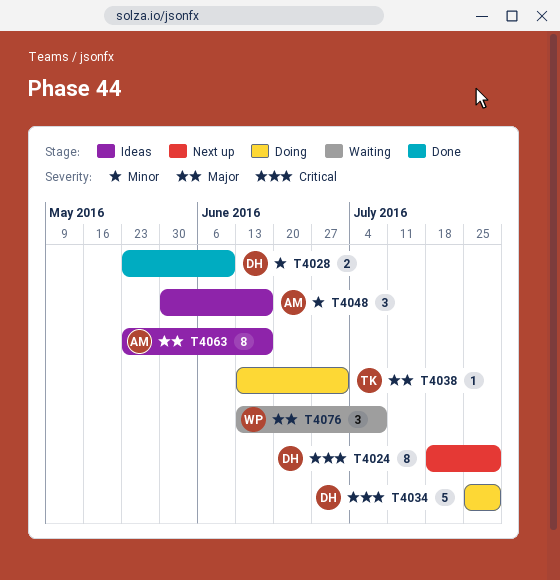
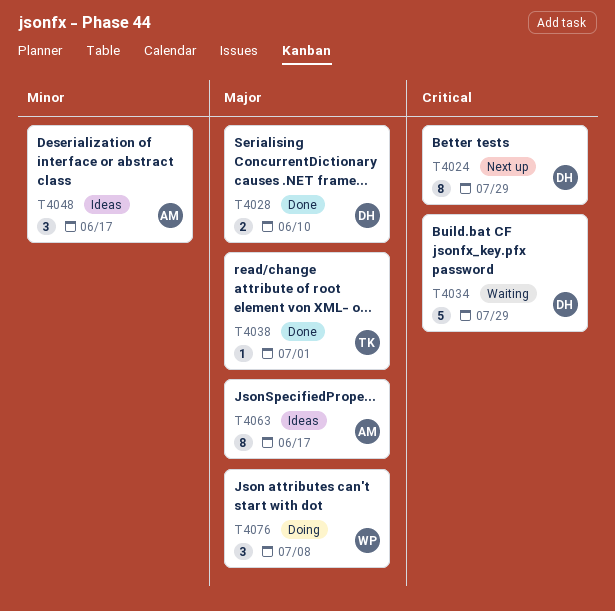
T4028, priority: Minor -> Major
T4034, status: Doing -> Waiting
T4038, status: Doing -> Done
T4076, status: Waiting -> Doing

